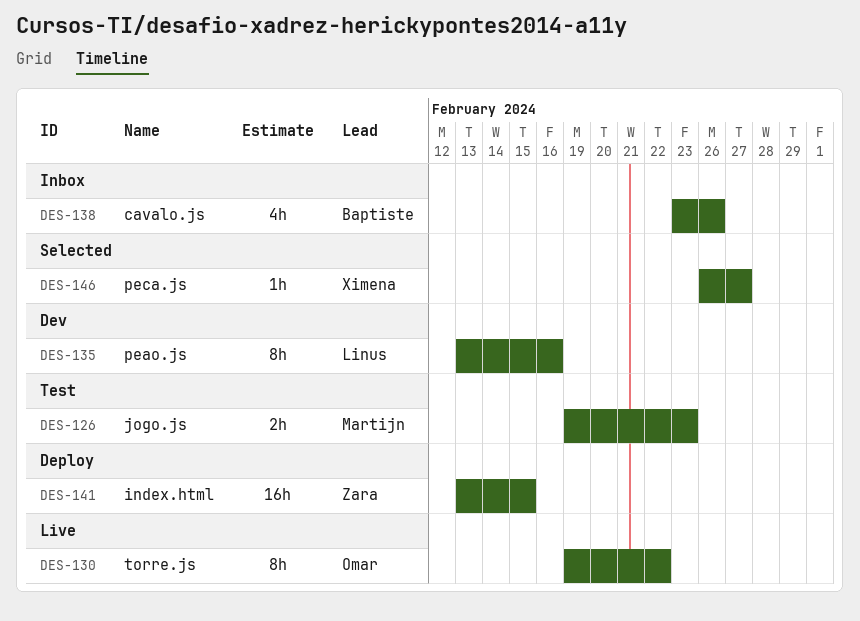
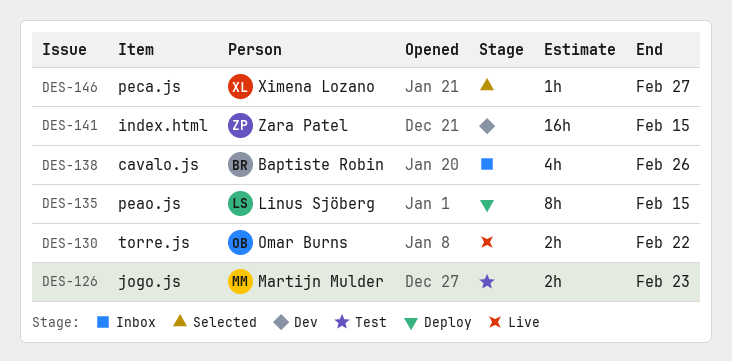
DES-130, estimate: 8h -> 2h
DES-135, status: Dev -> Deploy
DES-135, due: Feb 16 -> Feb 15
DES-141, status: Deploy -> Dev

